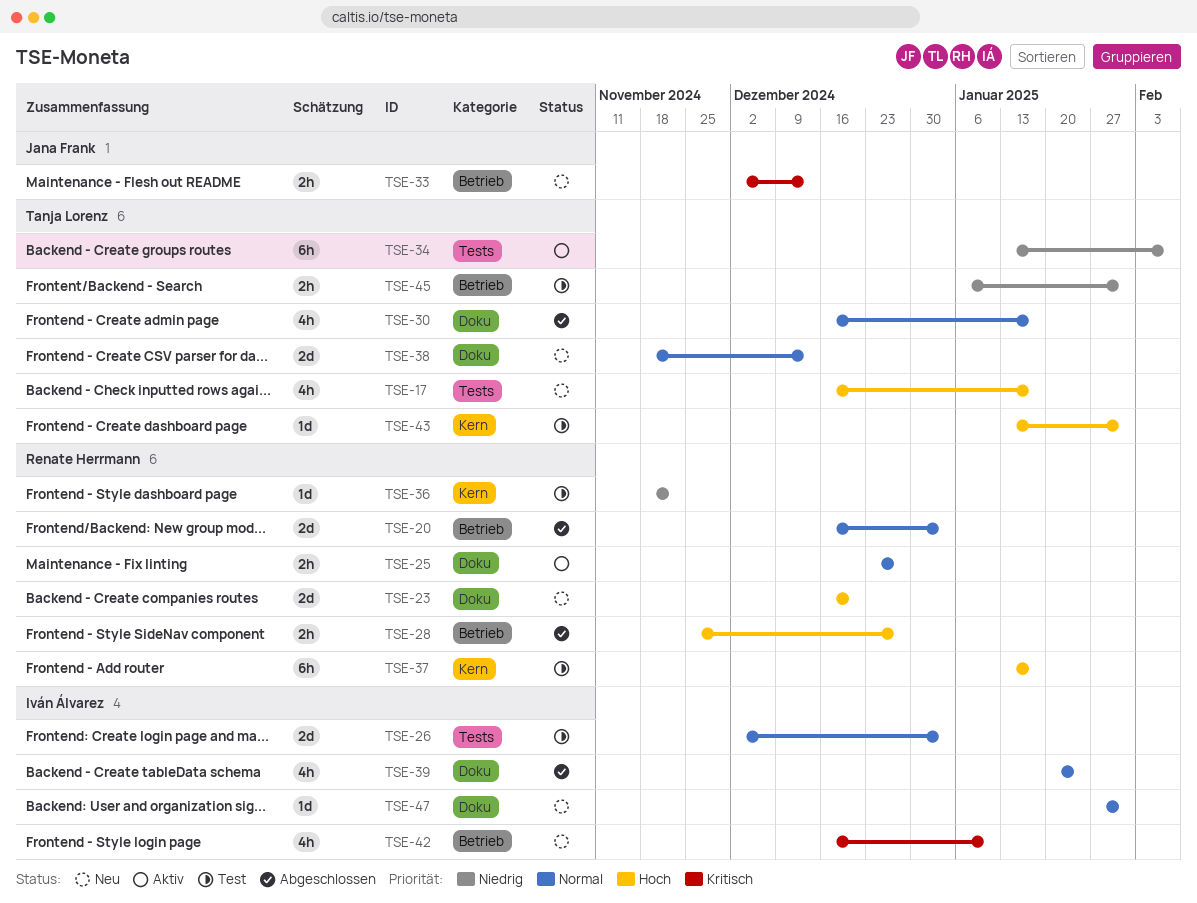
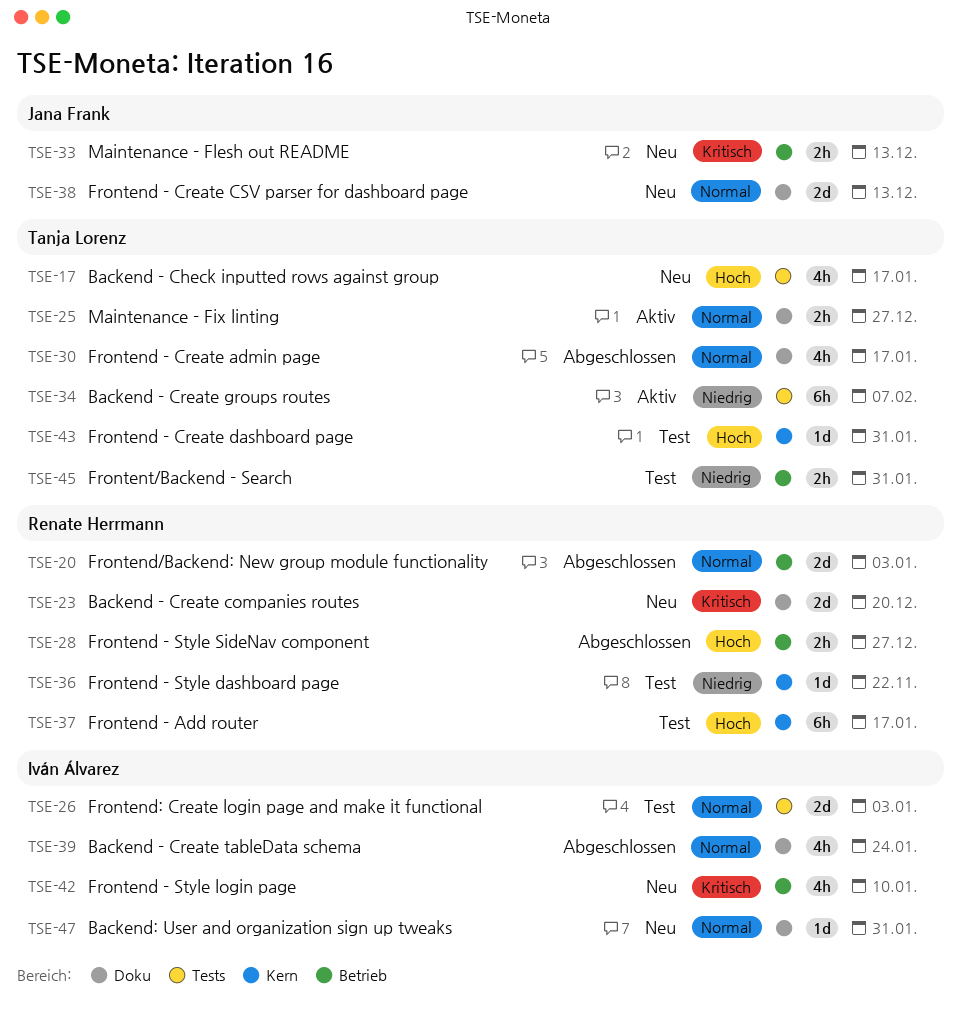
TSE-23, priority: Hoch -> Kritisch
TSE-25, owner: Renate Herrmann -> Tanja Lorenz
TSE-38, owner: Tanja Lorenz -> Jana Frank

